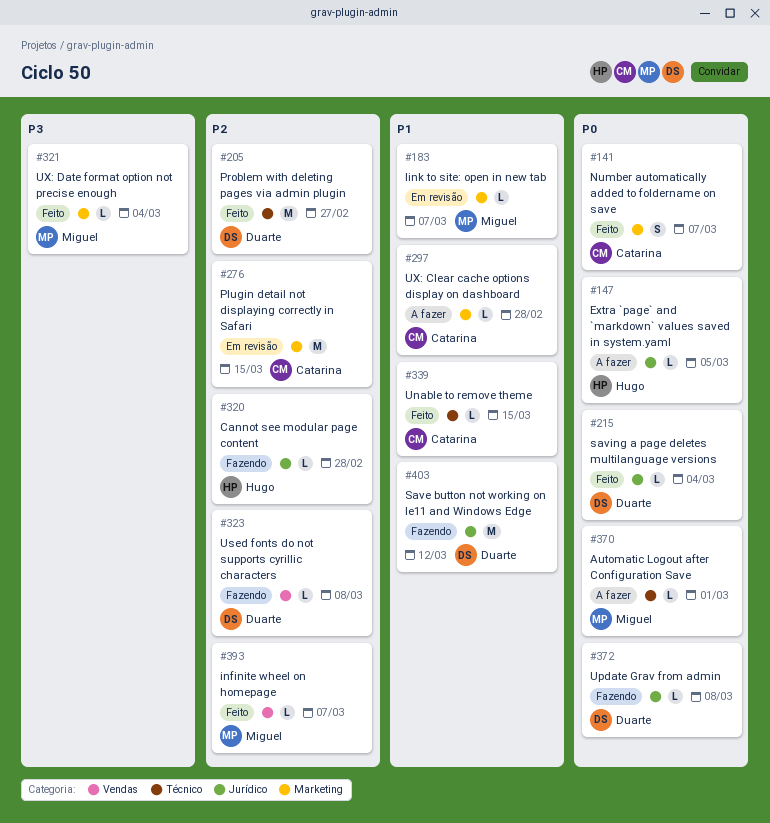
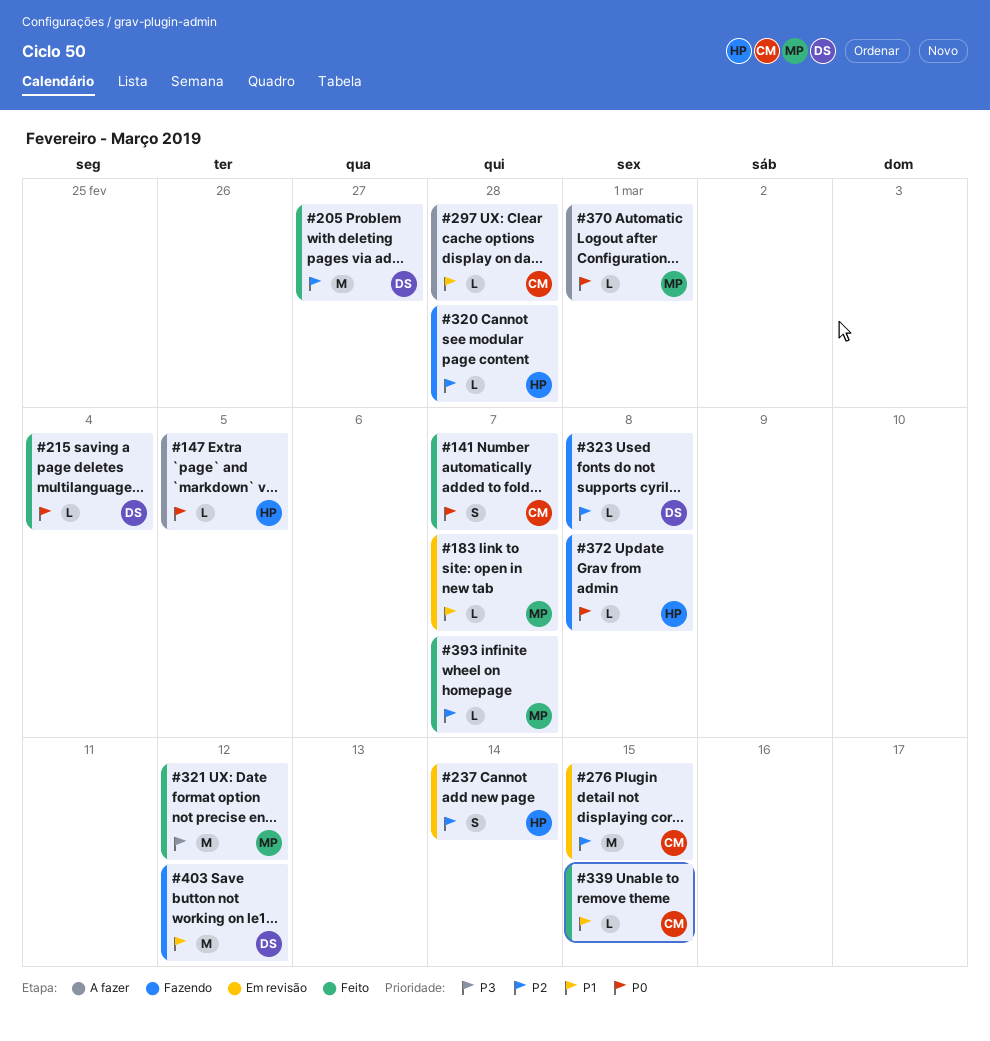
#237: none -> present
#321, estimate: L -> M
#321, due: Mar 4 -> Mar 12
#372, owner: Duarte -> Hugo

